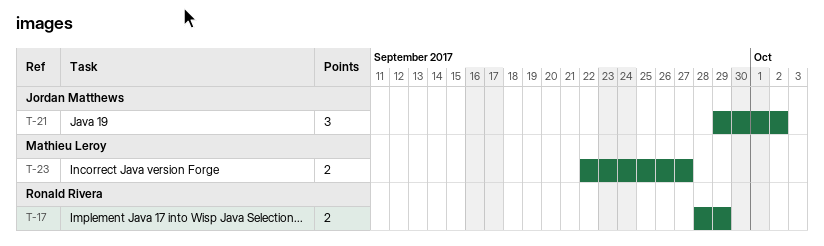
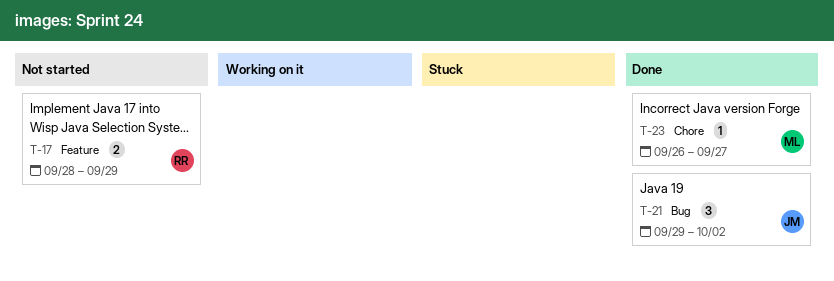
T-23, estimate: 2 -> 1
T-23, start: Sep 22 -> Sep 26

